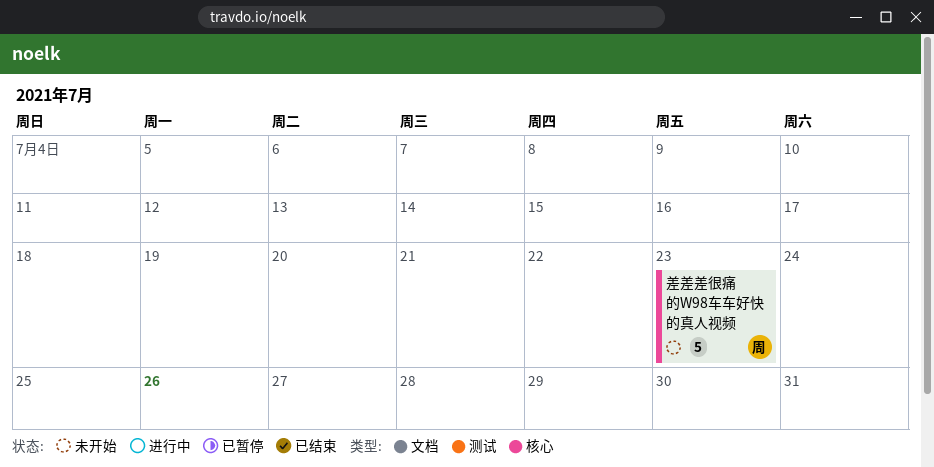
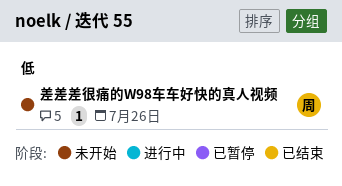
差差差很痛的W98车车好快的真人视频, estimate: 5 -> 1
差差差很痛的W98车车好快的真人视频, due: Jul 23 -> Jul 26

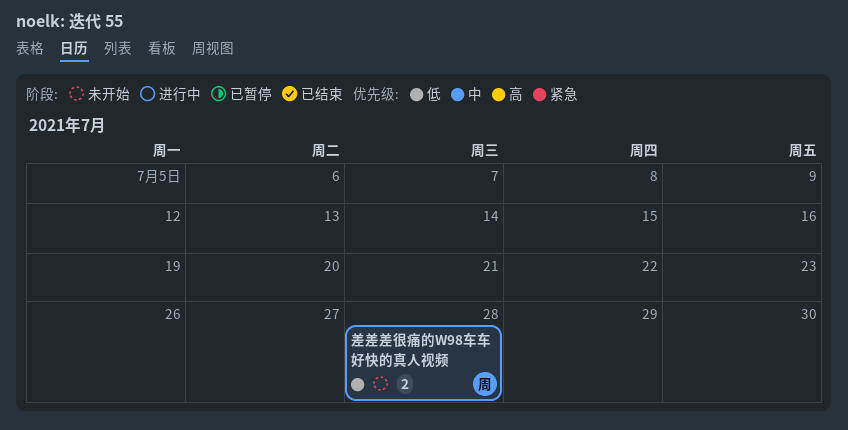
差差差很痛的W98车车好快的真人视频, estimate: 1 -> 2
差差差很痛的W98车车好快的真人视频, due: Jul 26 -> Jul 28

